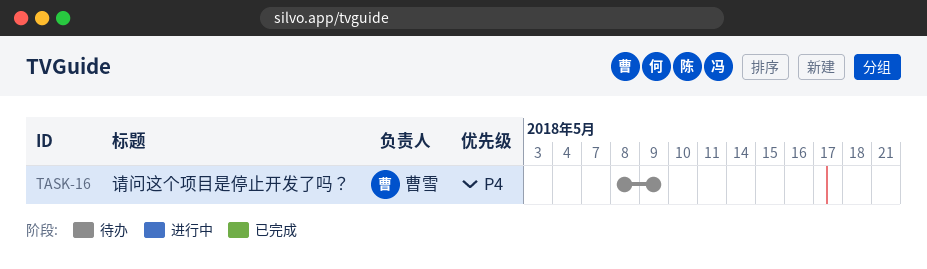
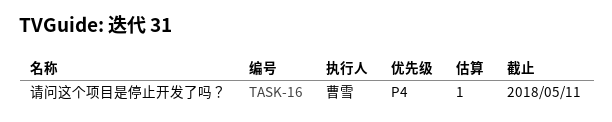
TASK-16, due: May 9 -> May 11

